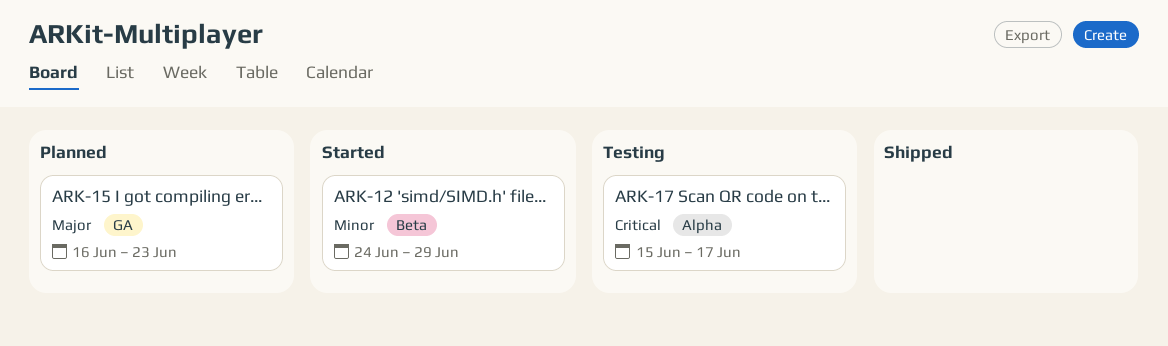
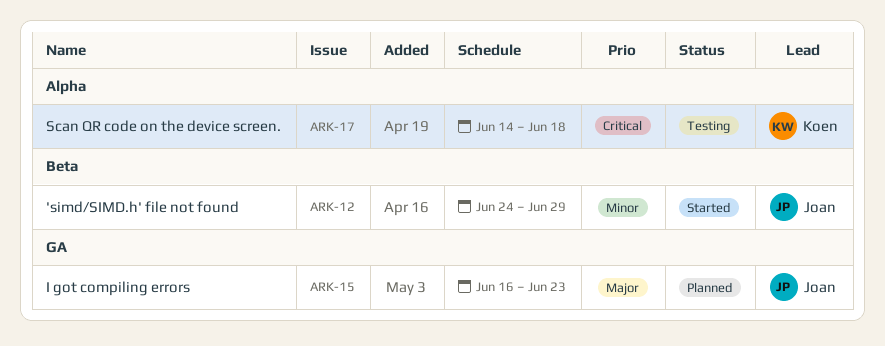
ARK-17, start: Jun 15 -> Jun 14
ARK-17, due: Jun 17 -> Jun 18

